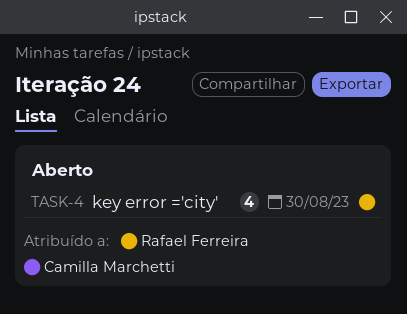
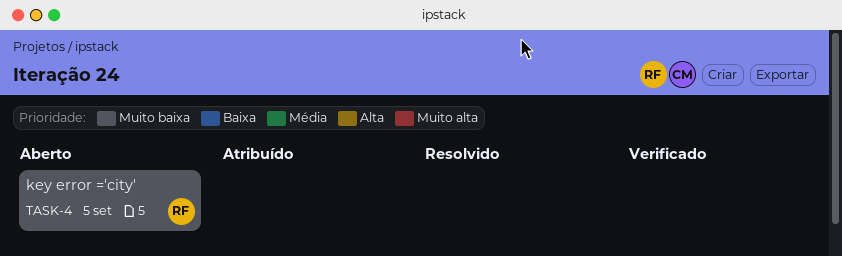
TASK-4, due: Aug 30 -> Sep 5

